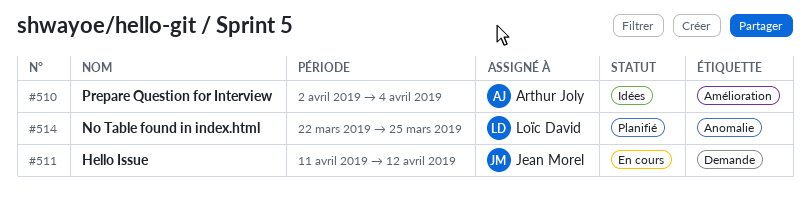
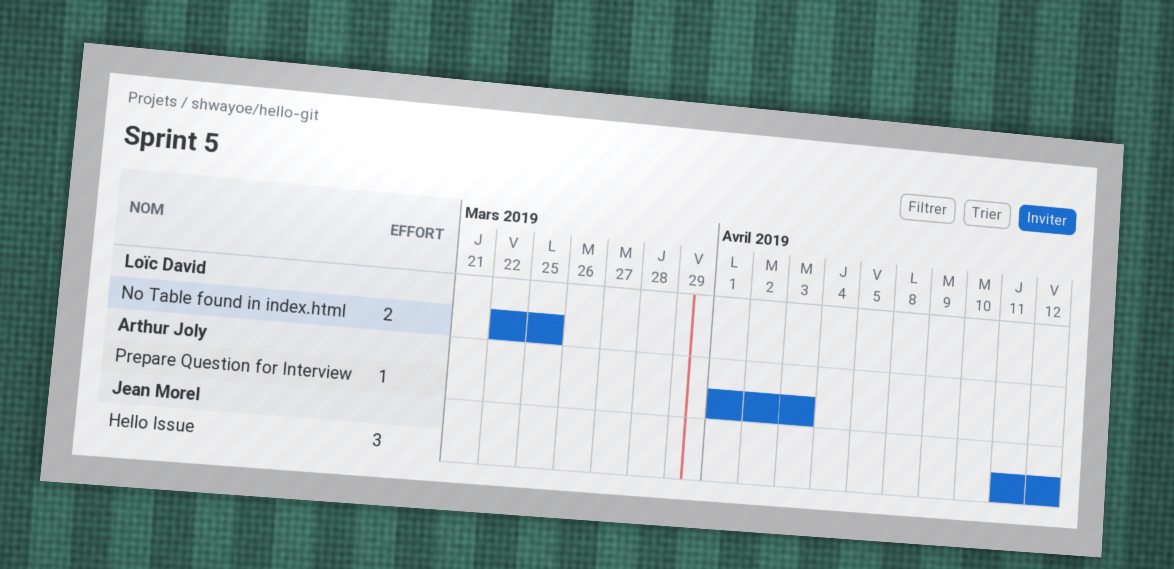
Prepare Question for Interview, start: Apr 2 -> Apr 1
Prepare Question for Interview, due: Apr 4 -> Apr 3

